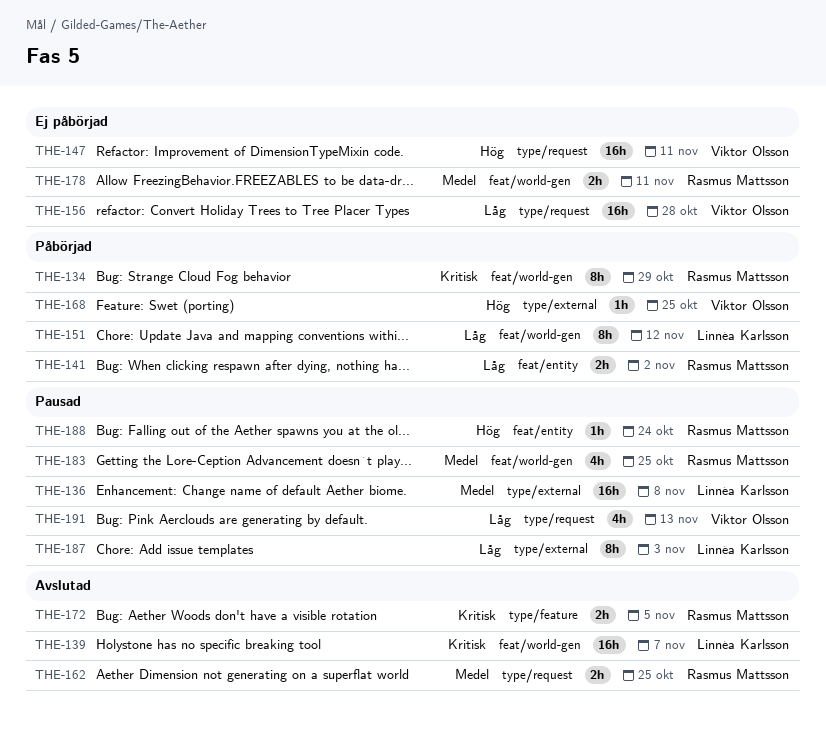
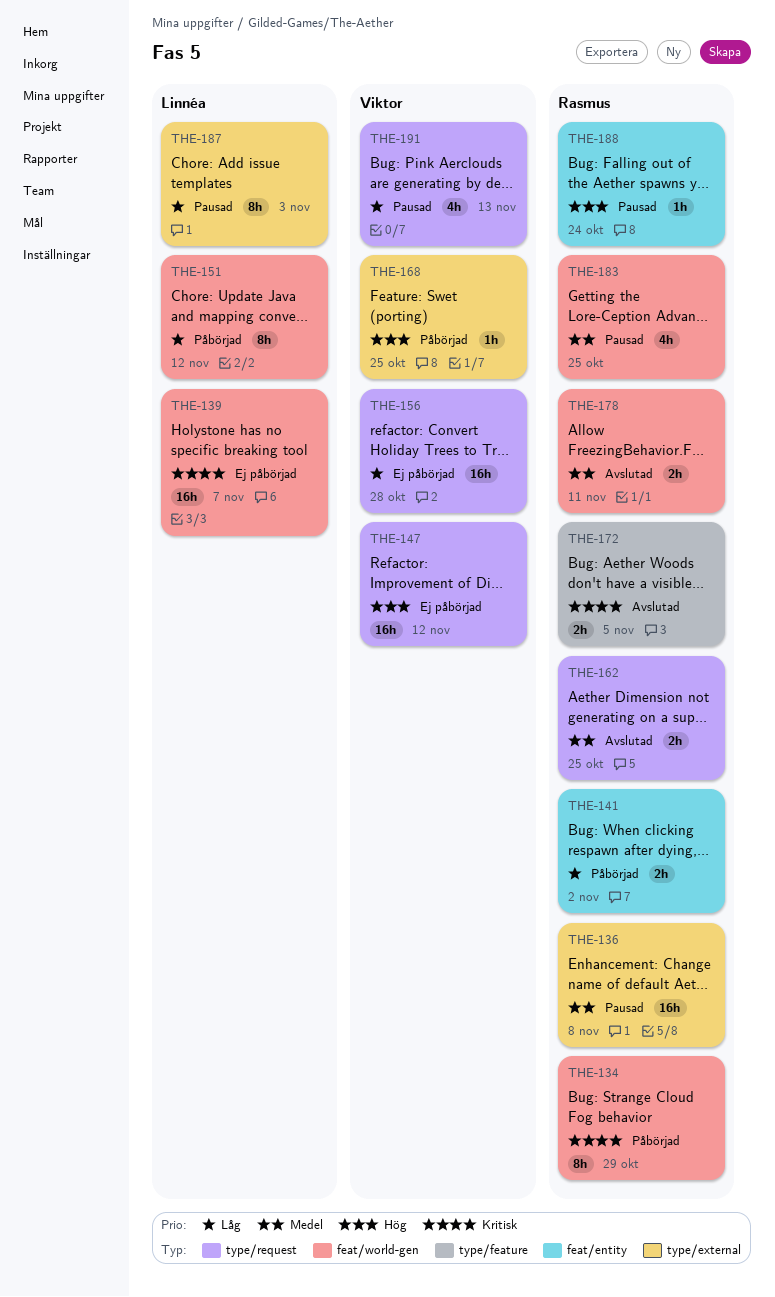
THE-136, owner: Linnéa Karlsson -> Rasmus Mattsson
THE-139, status: Avslutad -> Ej påbörjad
THE-147, due: Nov 11 -> Nov 12
THE-178, status: Ej påbörjad -> Avslutad

